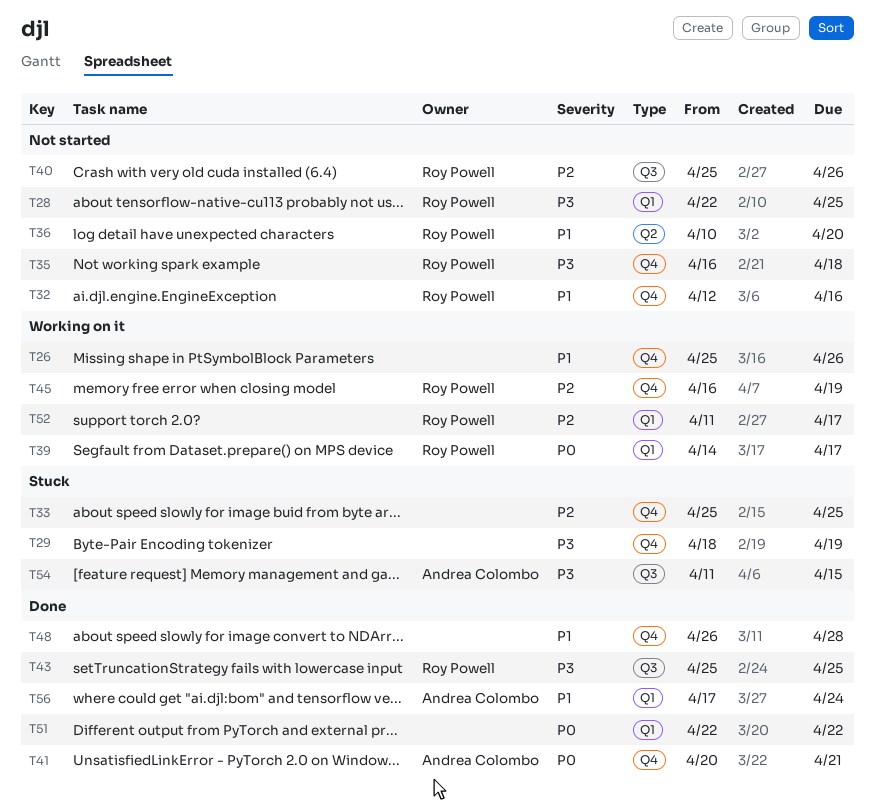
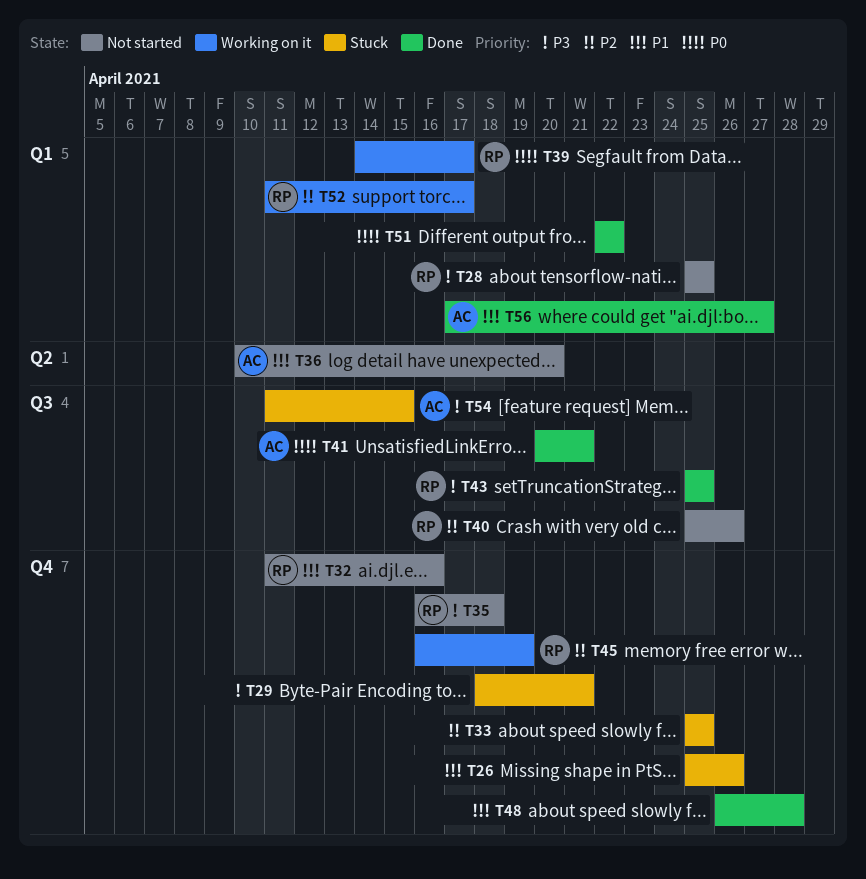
T26, status: Working on it -> Stuck
T28, start: Apr 22 -> Apr 25
T29, due: Apr 19 -> Apr 21
T32, start: Apr 12 -> Apr 11
T36, owner: Roy Powell -> Andrea Colombo
T41, label: Q4 -> Q3
T56, due: Apr 24 -> Apr 27

